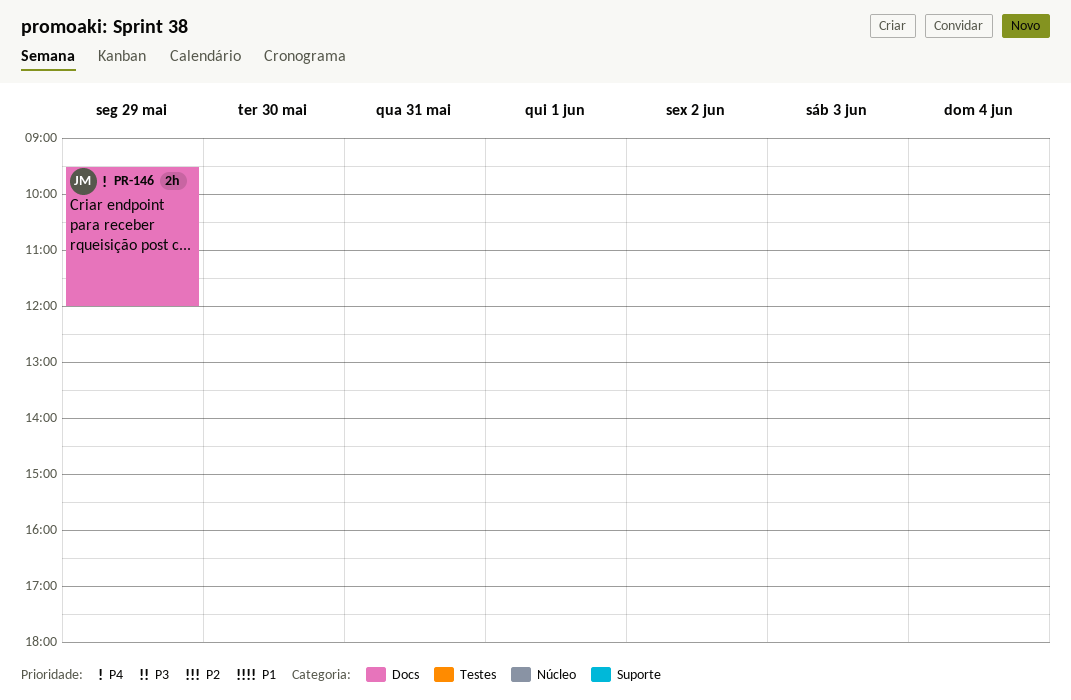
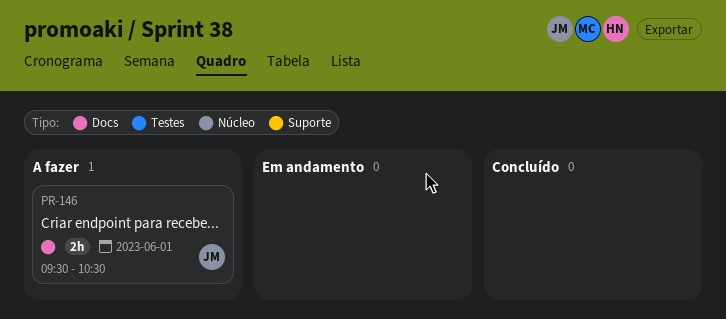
PR-146, day: May 29 -> Jun 1
PR-146, ends: 12:00 -> 10:30

